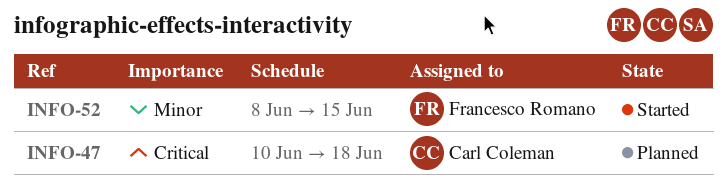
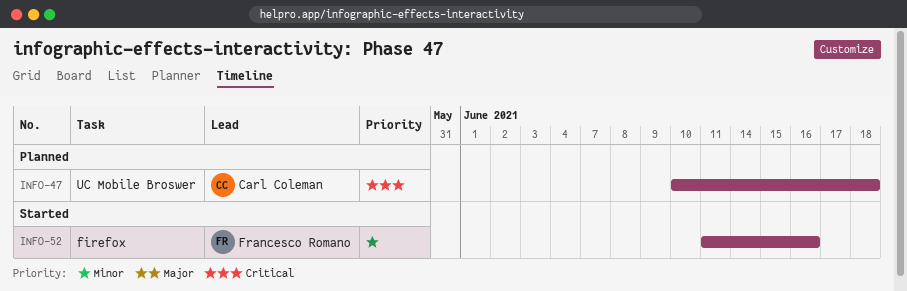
INFO-52, start: Jun 8 -> Jun 11
INFO-52, due: Jun 15 -> Jun 16

